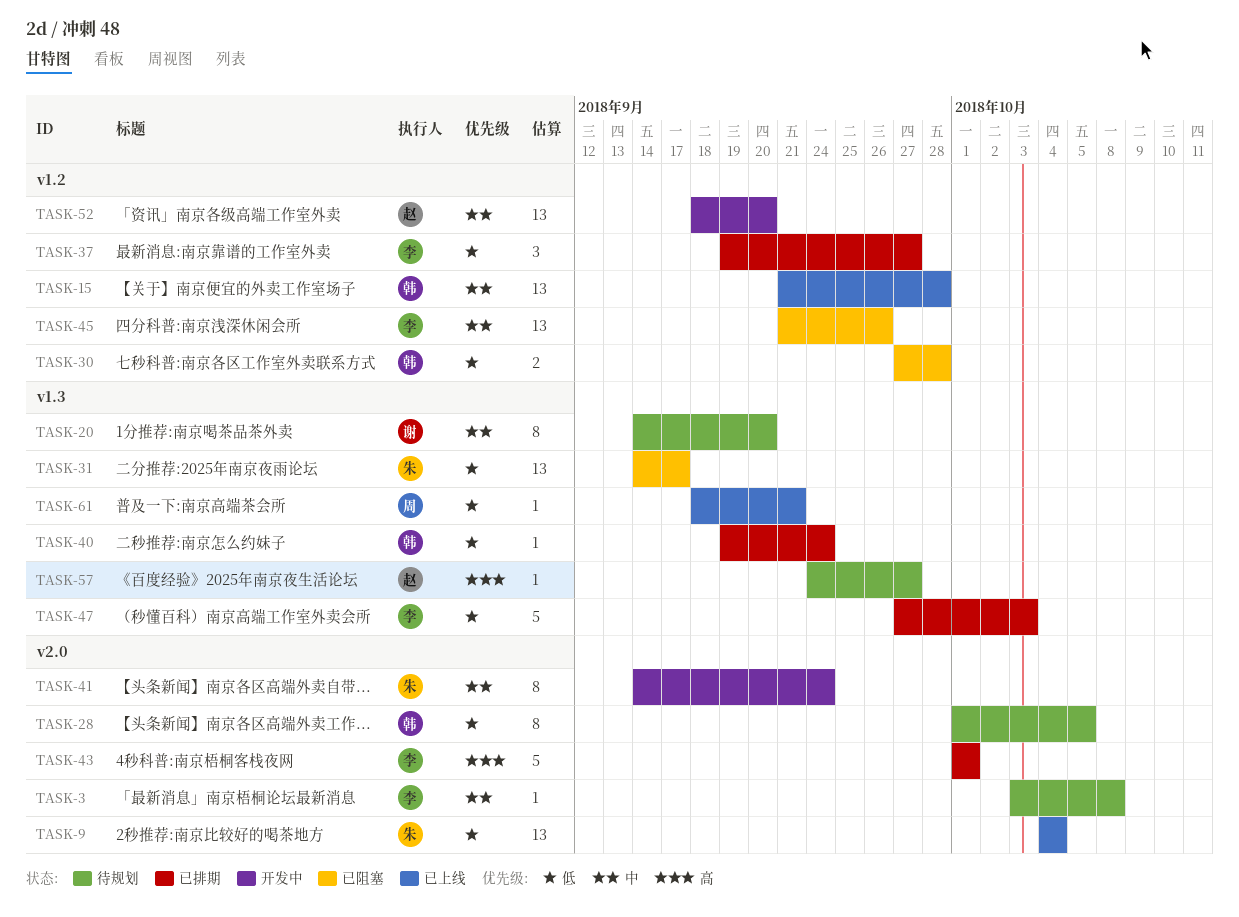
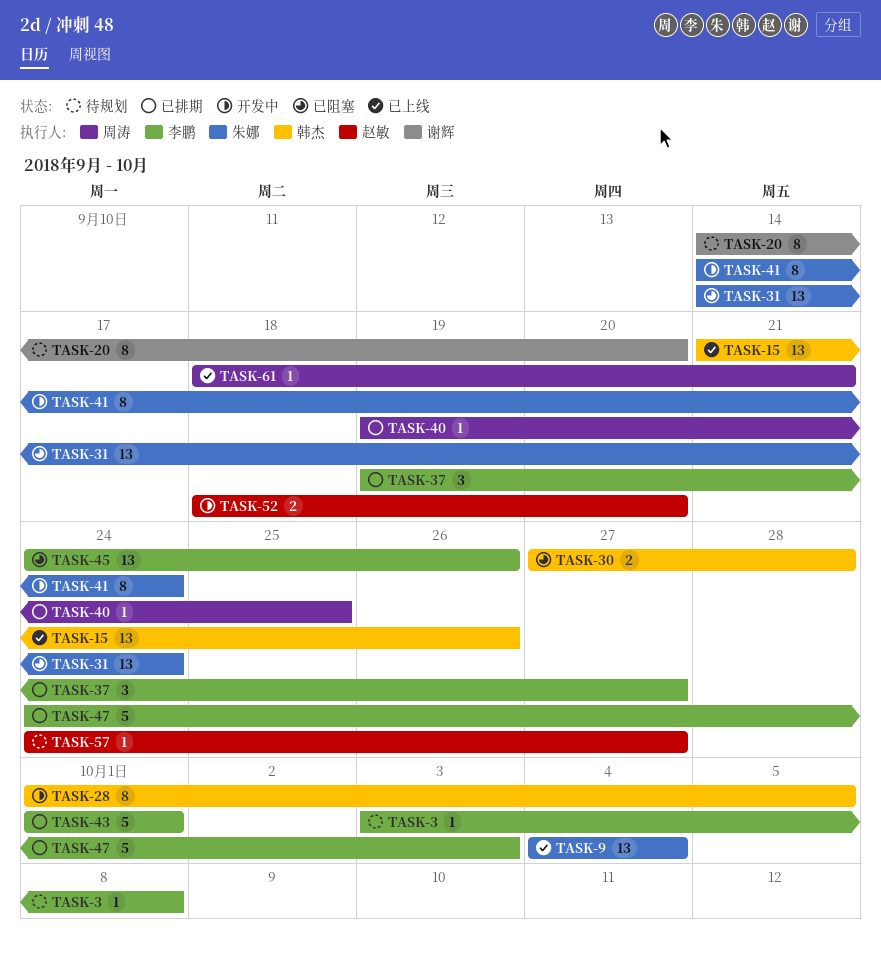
TASK-15, due: Sep 28 -> Sep 26
TASK-28, status: 待规划 -> 开发中
TASK-31, due: Sep 17 -> Sep 24
TASK-40, owner: 韩杰 -> 周涛
TASK-40, due: Sep 24 -> Sep 25
TASK-45, start: Sep 21 -> Sep 24
TASK-47, start: Sep 27 -> Sep 24
TASK-52, estimate: 13 -> 2

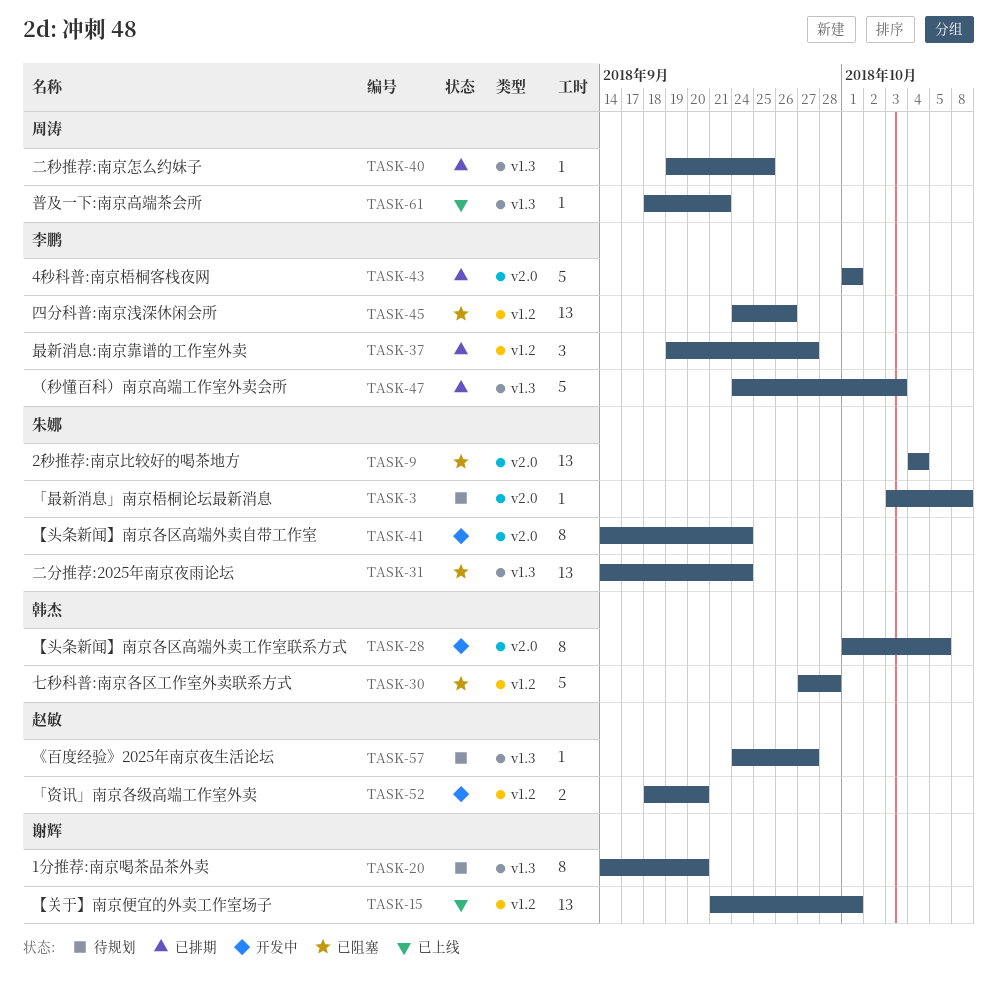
TASK-3, owner: 李鹏 -> 朱娜
TASK-9, status: 已上线 -> 已阻塞
TASK-15, owner: 韩杰 -> 谢辉
TASK-15, due: Sep 26 -> Oct 1
TASK-30, estimate: 2 -> 5

